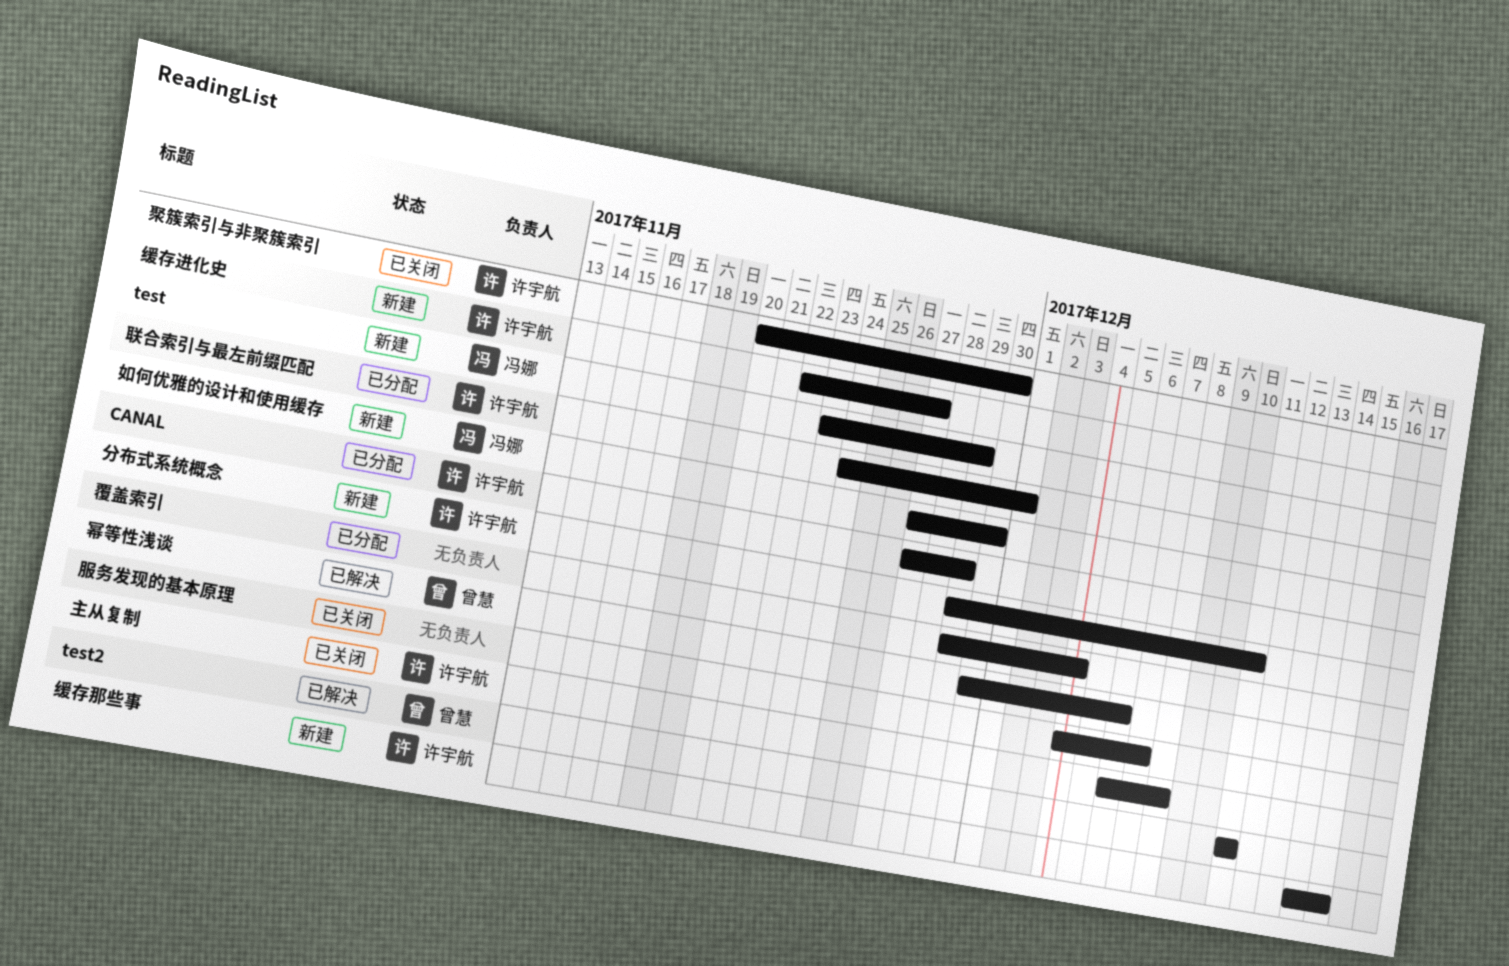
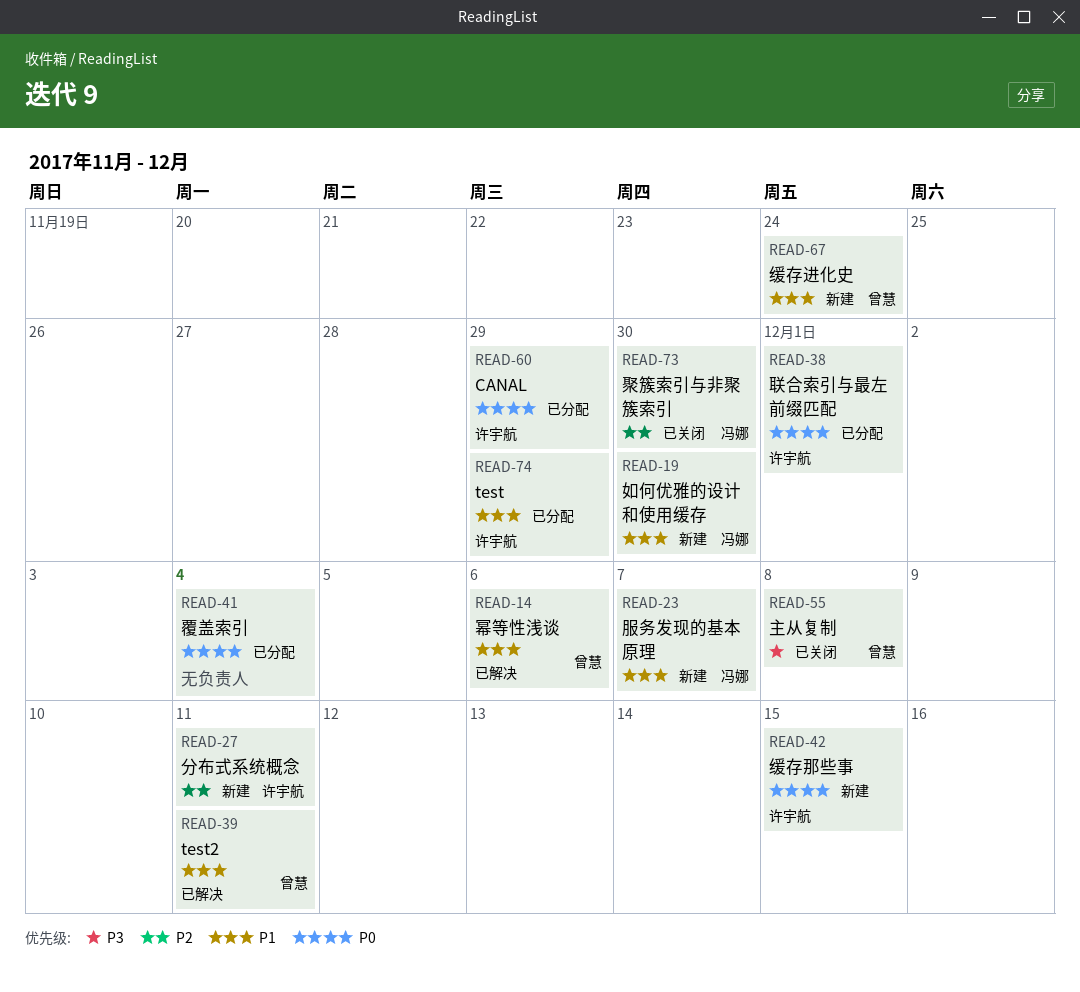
test, status: 新建 -> 已分配
test, owner: 冯娜 -> 许宇航
主从复制, owner: 许宇航 -> 曾慧
服务发现的基本原理, status: 已关闭 -> 新建
服务发现的基本原理, owner: none -> 冯娜
缓存进化史, owner: 许宇航 -> 曾慧
缓存进化史, due: Nov 27 -> Nov 24
聚簇索引与非聚簇索引, owner: 许宇航 -> 冯娜

